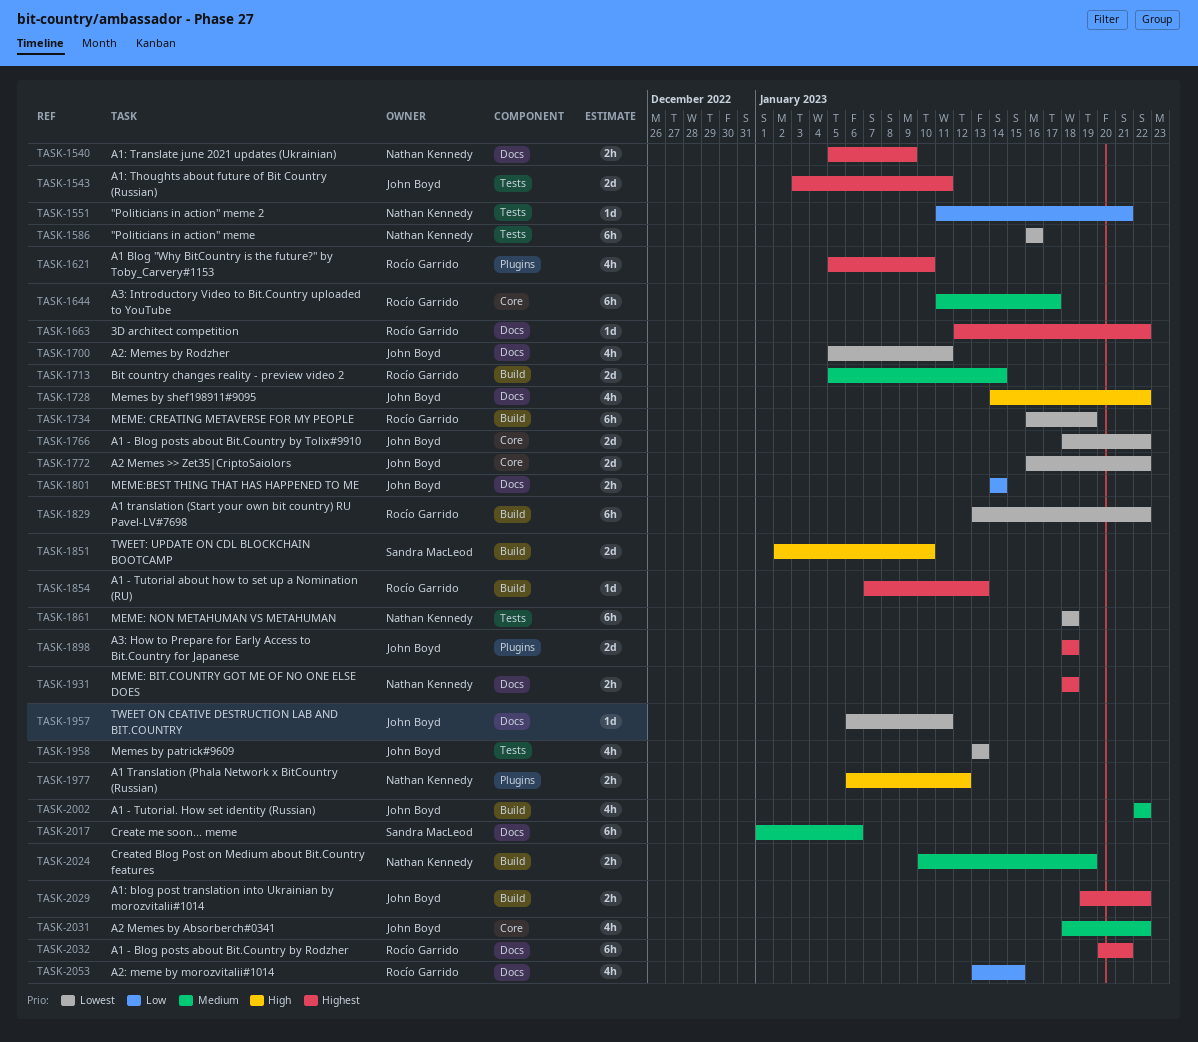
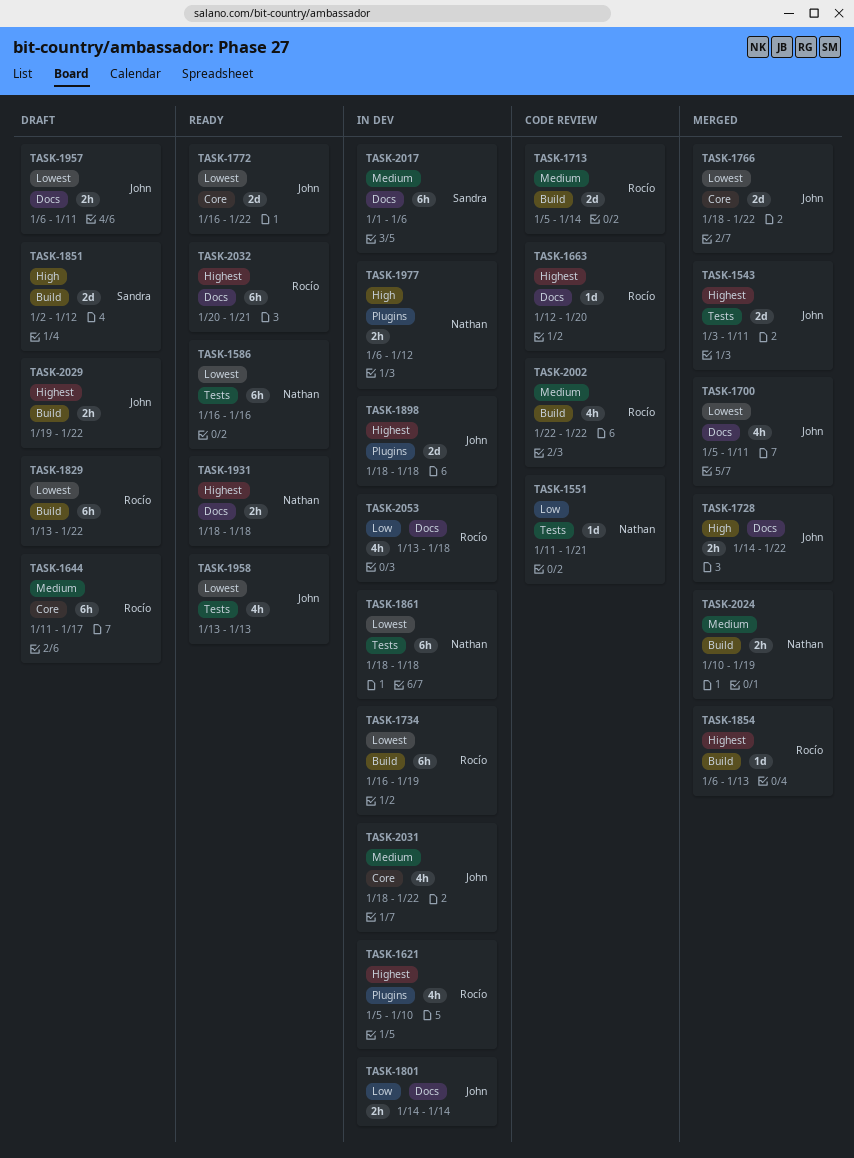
TASK-1540: present -> none
TASK-1663, due: Jan 22 -> Jan 20
TASK-1728, estimate: 4h -> 2h
TASK-1851, due: Jan 10 -> Jan 12
TASK-1854, start: Jan 7 -> Jan 6
TASK-1957, estimate: 1d -> 2h
TASK-2002, owner: John Boyd -> Rocío Garrido
TASK-2053, due: Jan 15 -> Jan 18

